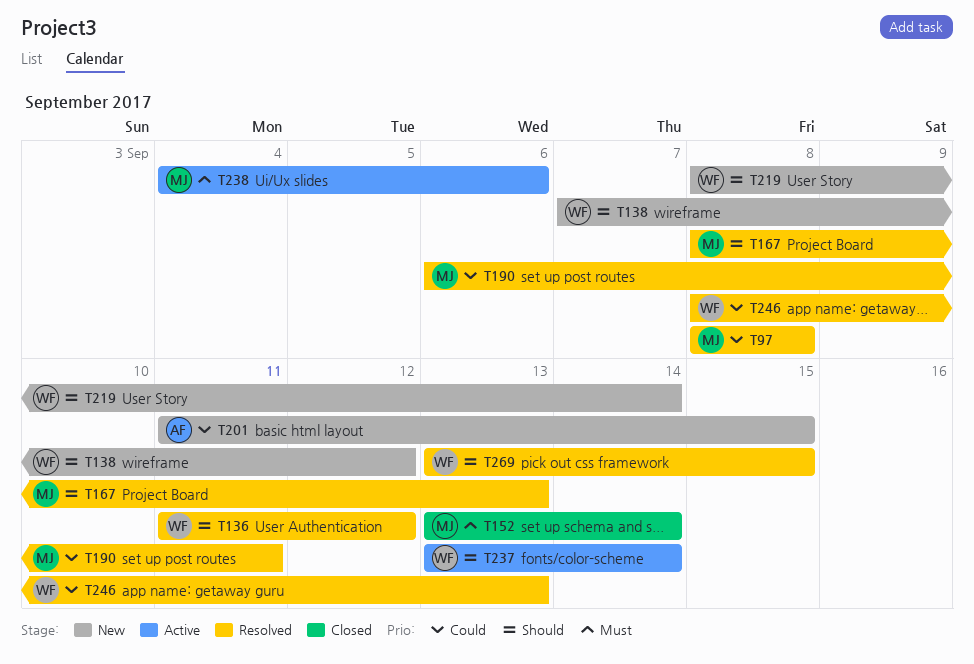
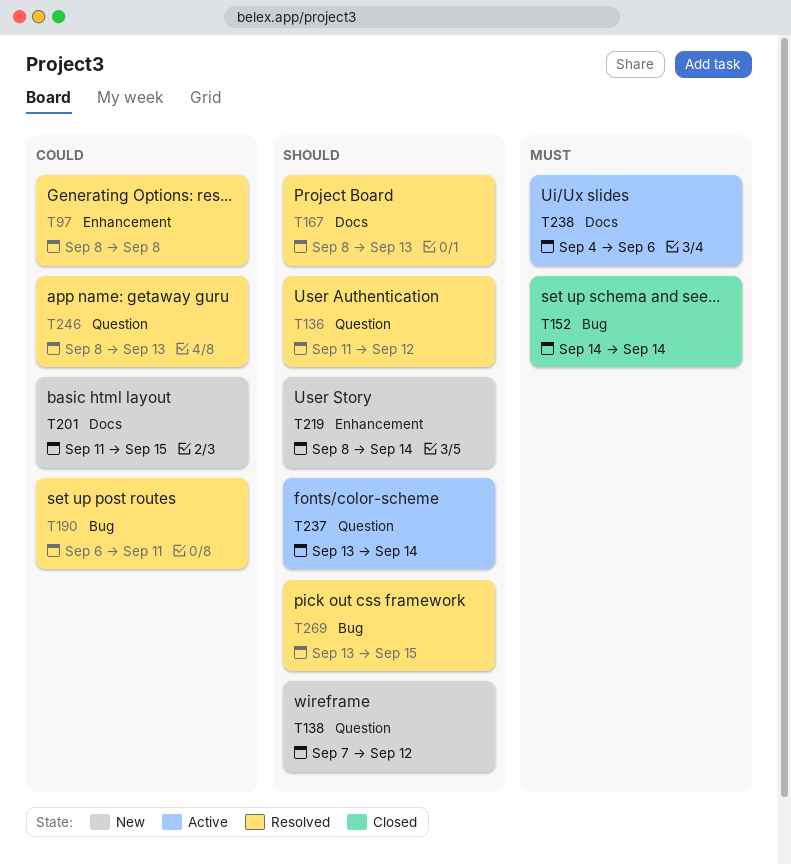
T152, start: Sep 13 -> Sep 14

